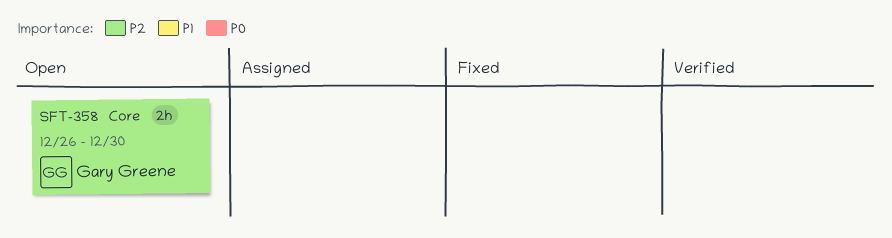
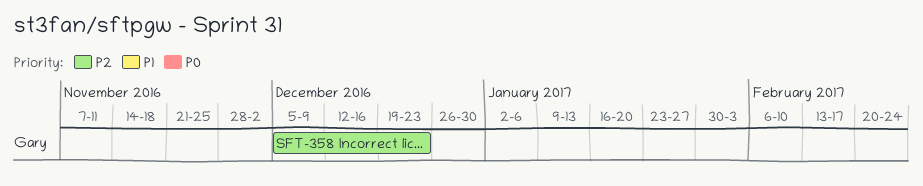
SFT-358, start: Dec 26 -> Dec 5
SFT-358, due: Dec 30 -> Dec 23

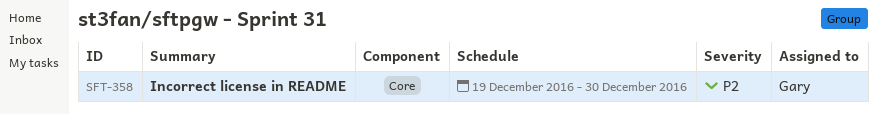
SFT-358, start: Dec 5 -> Dec 19
SFT-358, due: Dec 23 -> Dec 30

